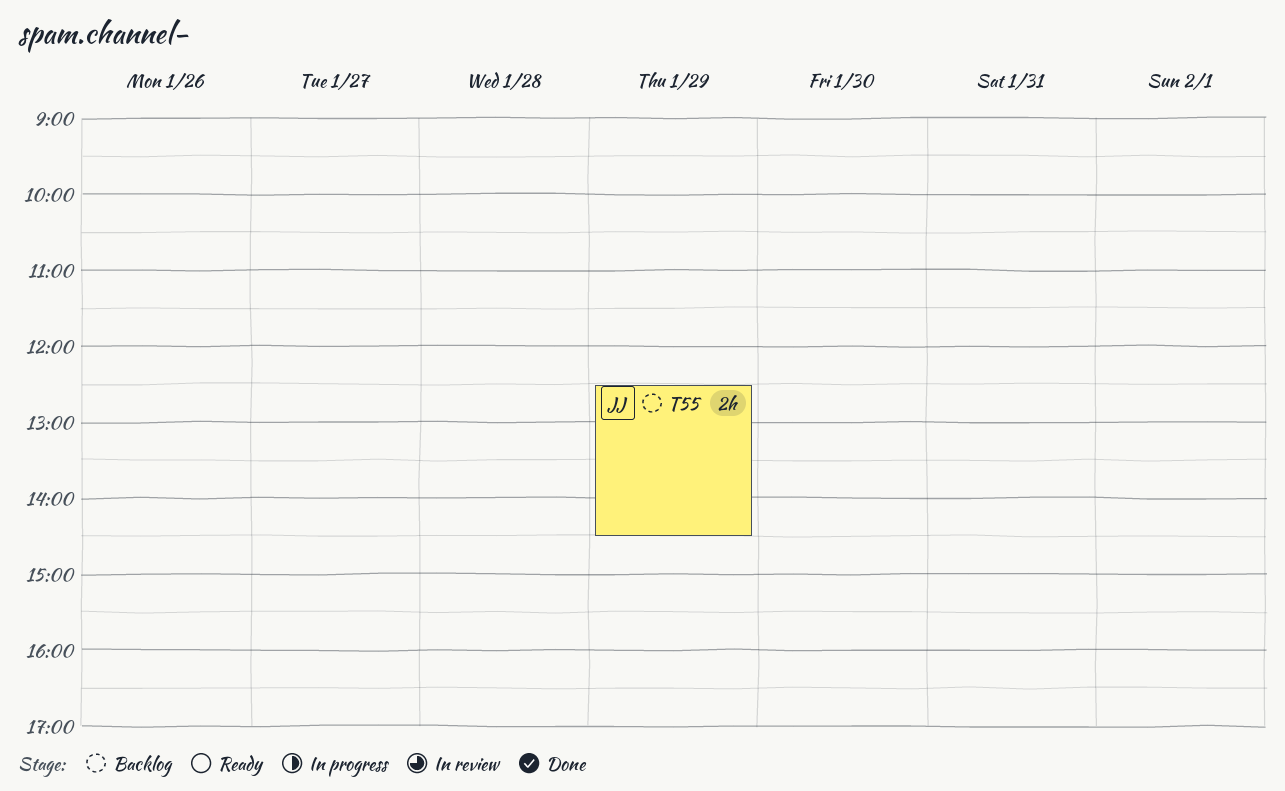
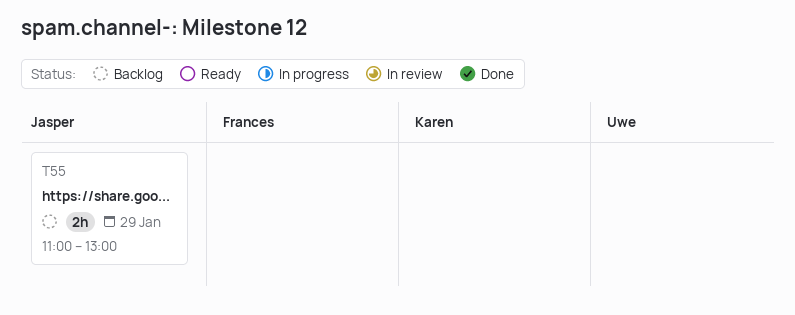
T55, begins: 12:30 -> 11:00
T55, ends: 14:30 -> 13:00

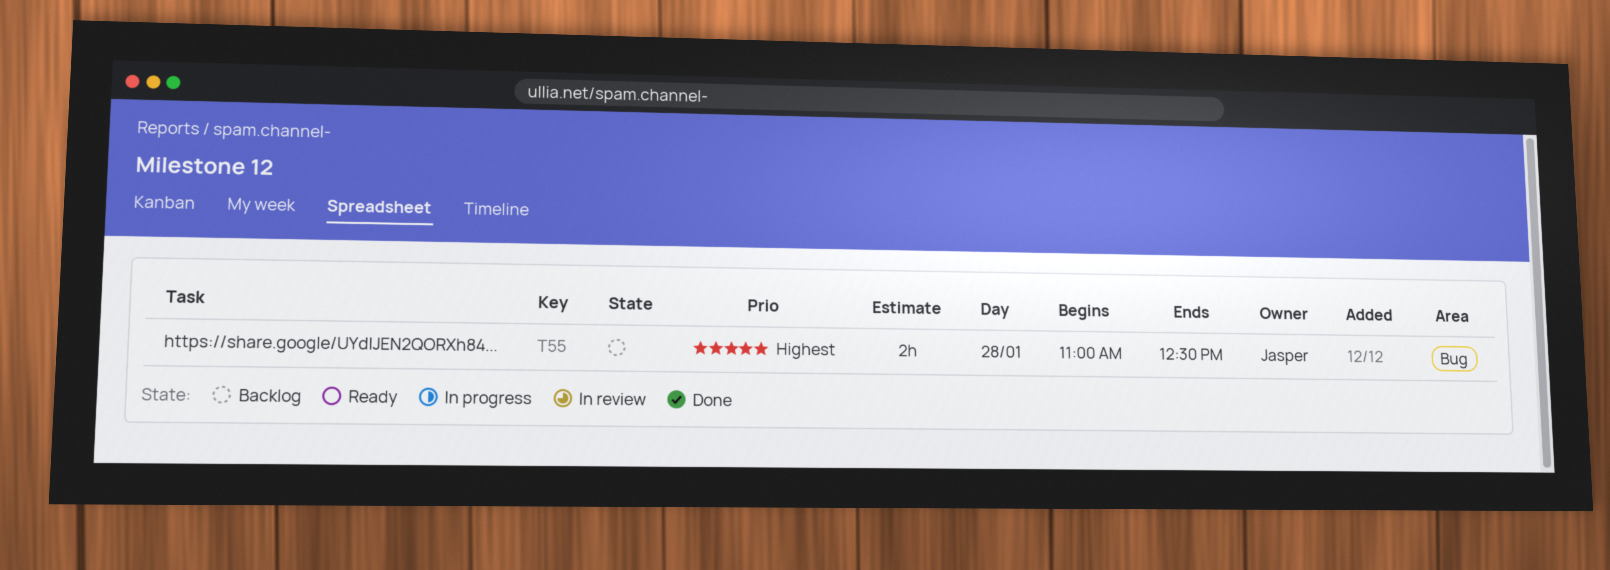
T55, day: Jan 29 -> Jan 28
T55, ends: 13:00 -> 12:30

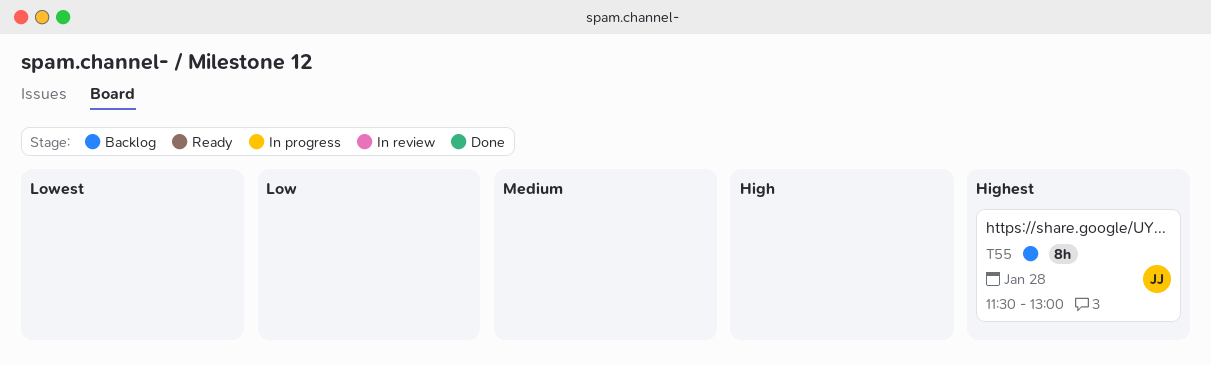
T55, estimate: 2h -> 8h
T55, begins: 11:00 -> 11:30
T55, ends: 12:30 -> 13:00

